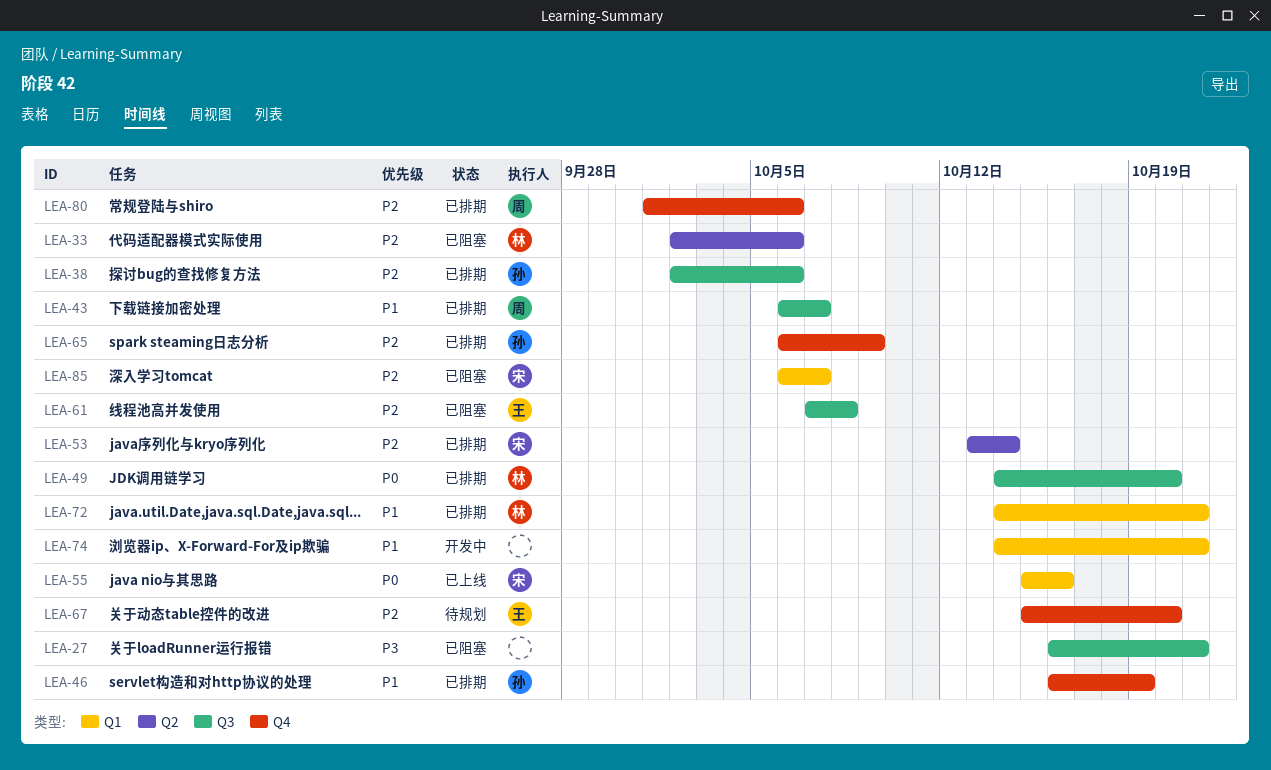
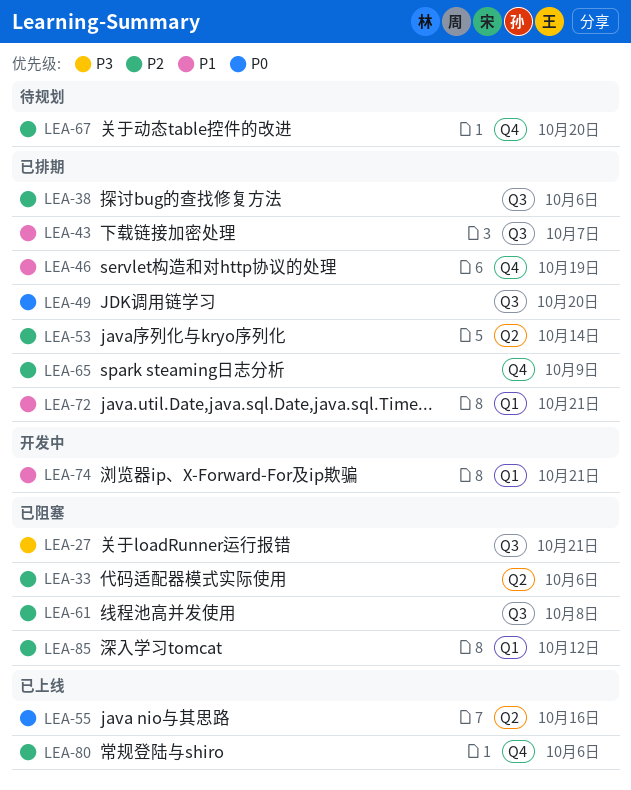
LEA-55, label: Q1 -> Q2
LEA-80, status: 已排期 -> 已上线
LEA-85, due: Oct 7 -> Oct 12

